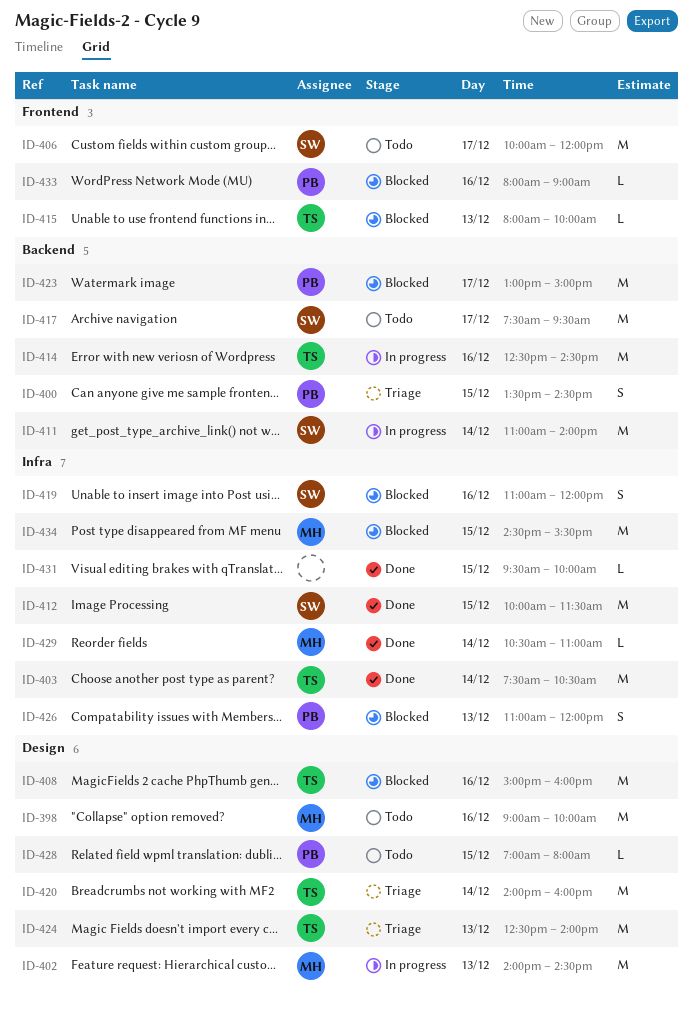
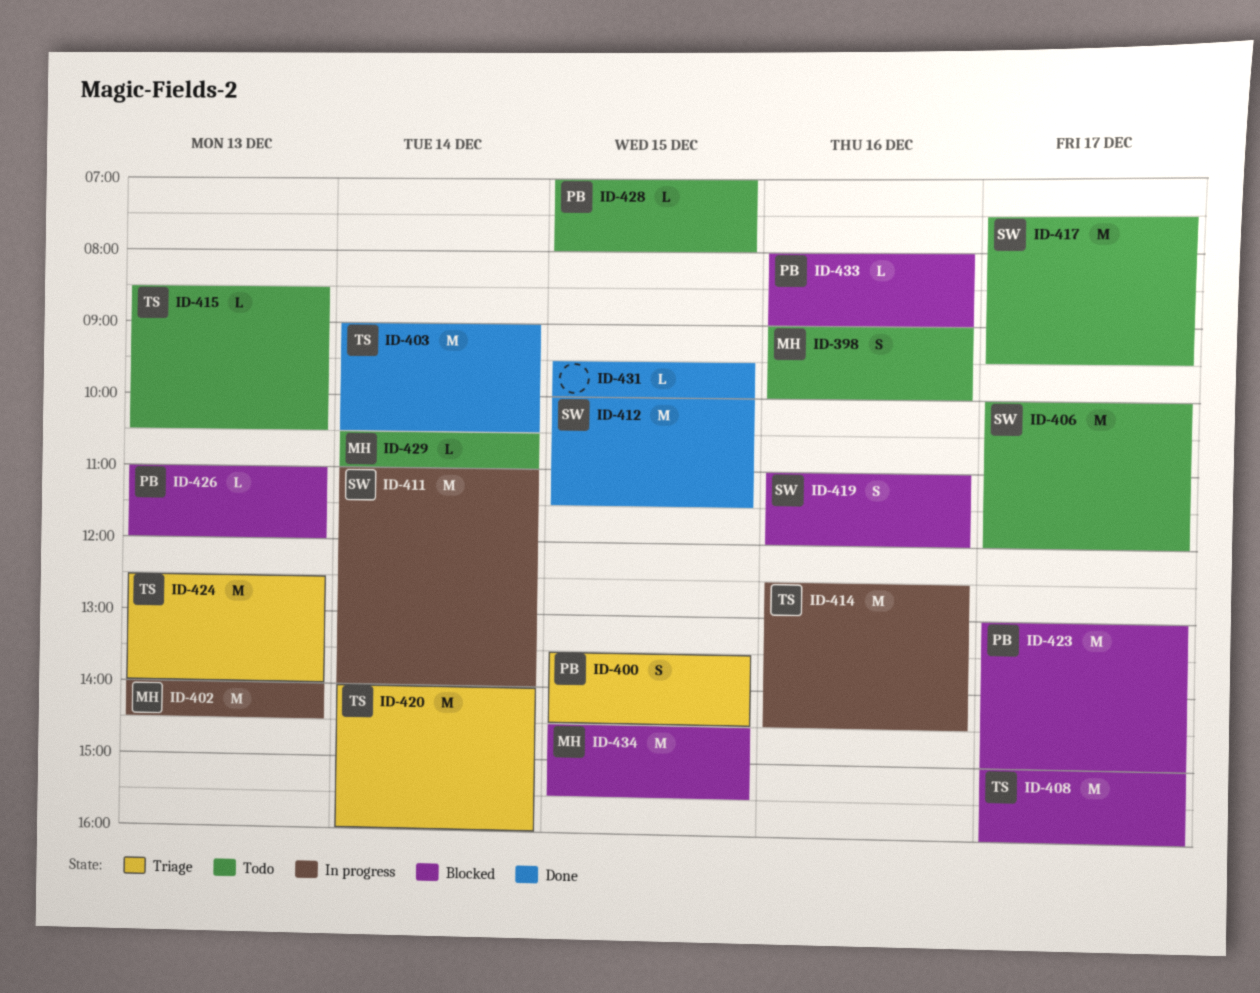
ID-398, estimate: M -> S
ID-403, begins: 07:30 -> 09:00
ID-408, day: Dec 16 -> Dec 17
ID-415, status: Blocked -> Todo
ID-415, begins: 08:00 -> 08:30
ID-415, ends: 10:00 -> 10:30
ID-426, estimate: S -> L
ID-429, status: Done -> Todo

